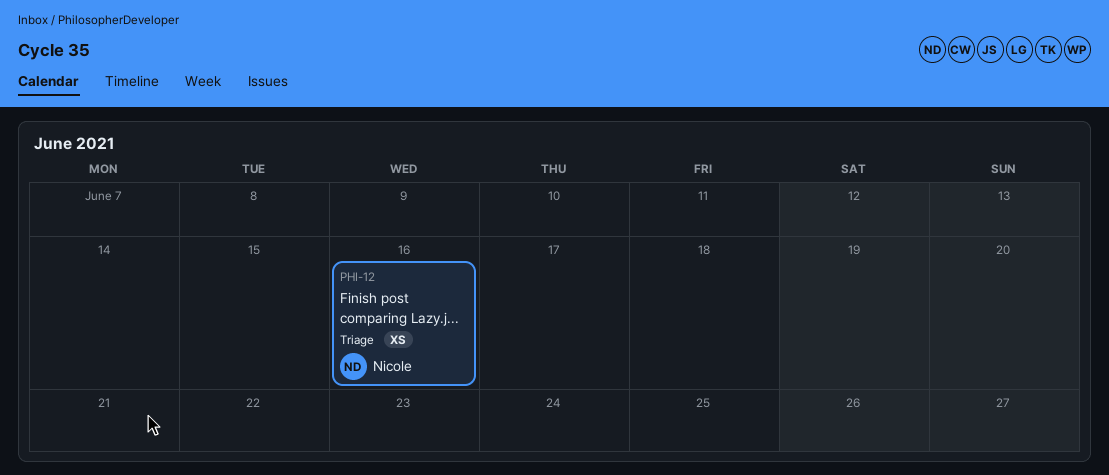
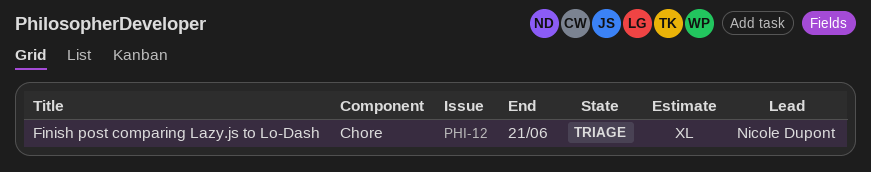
PHI-12, estimate: XS -> XL
PHI-12, due: Jun 16 -> Jun 21

